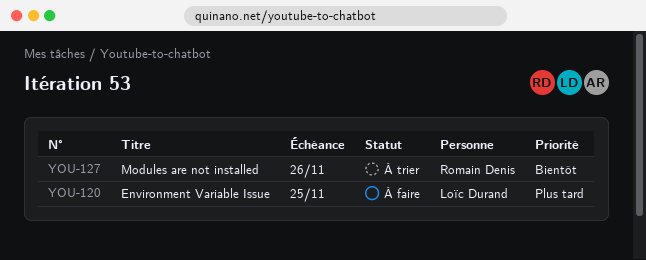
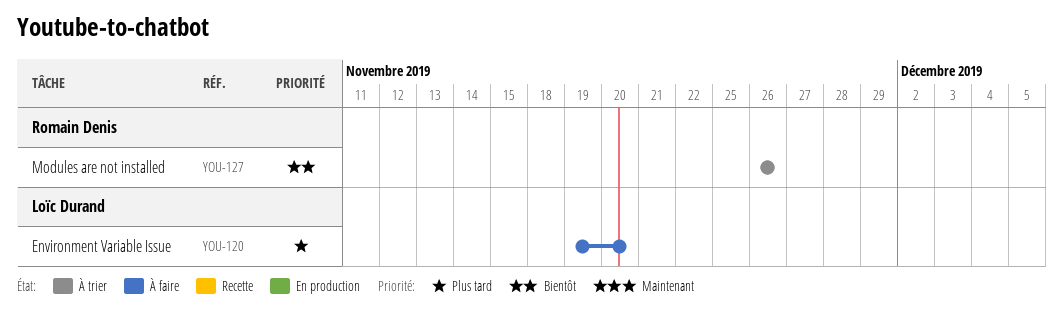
YOU-120, due: Nov 25 -> Nov 20

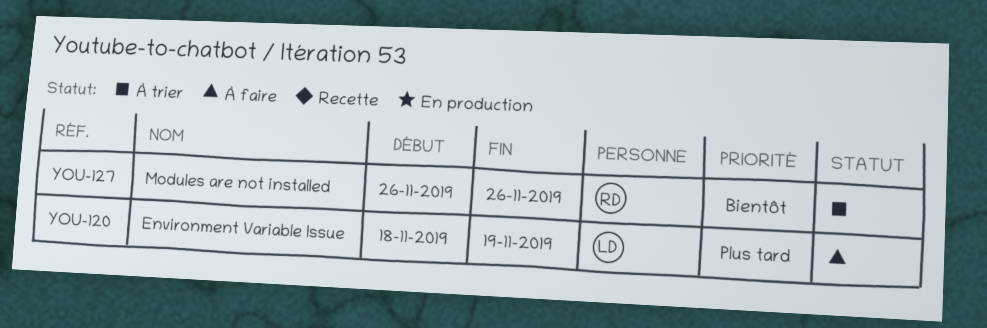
YOU-120, start: Nov 19 -> Nov 18
YOU-120, due: Nov 20 -> Nov 19

